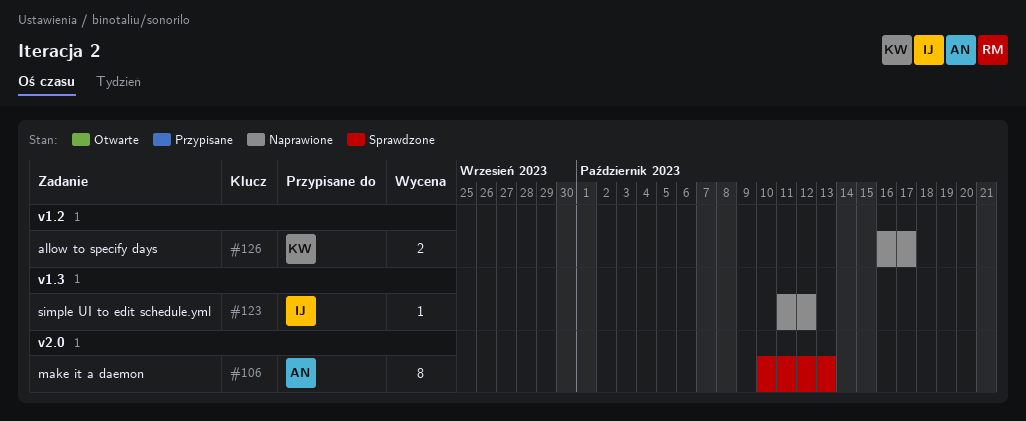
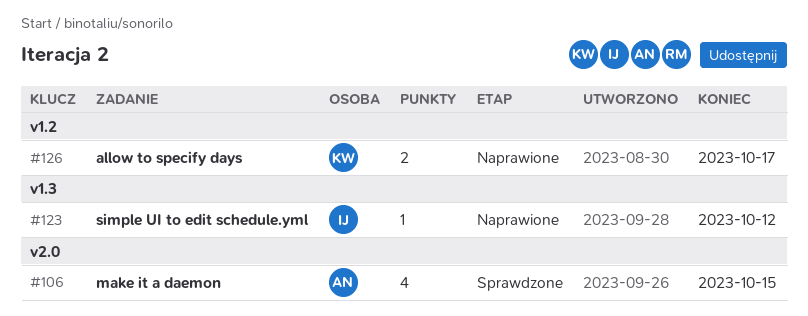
#106, estimate: 8 -> 4
#106, due: Oct 13 -> Oct 15

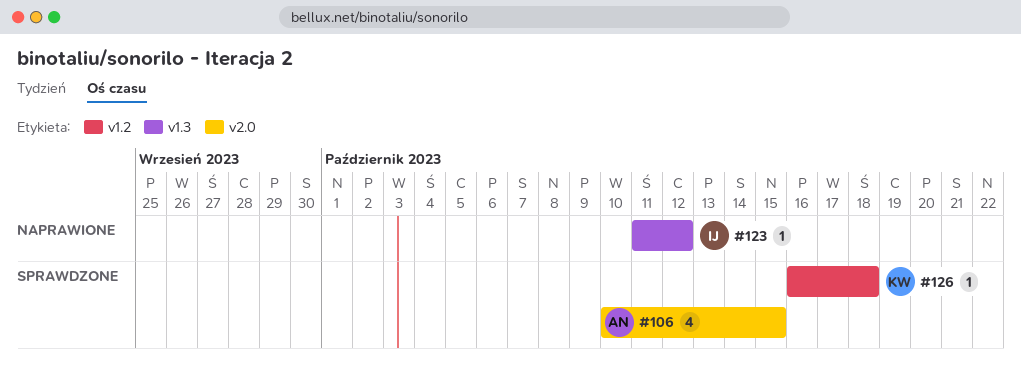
#126, status: Naprawione -> Sprawdzone
#126, estimate: 2 -> 1
#126, due: Oct 17 -> Oct 18

